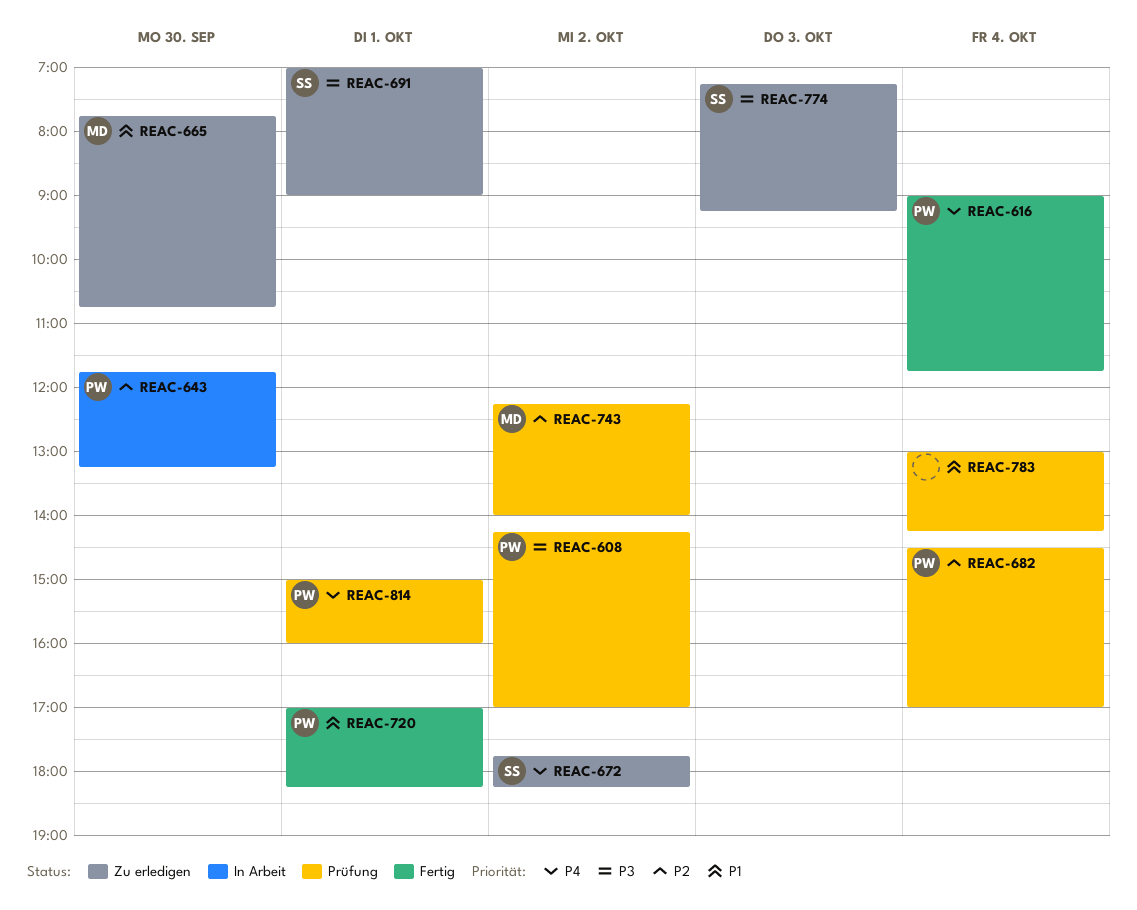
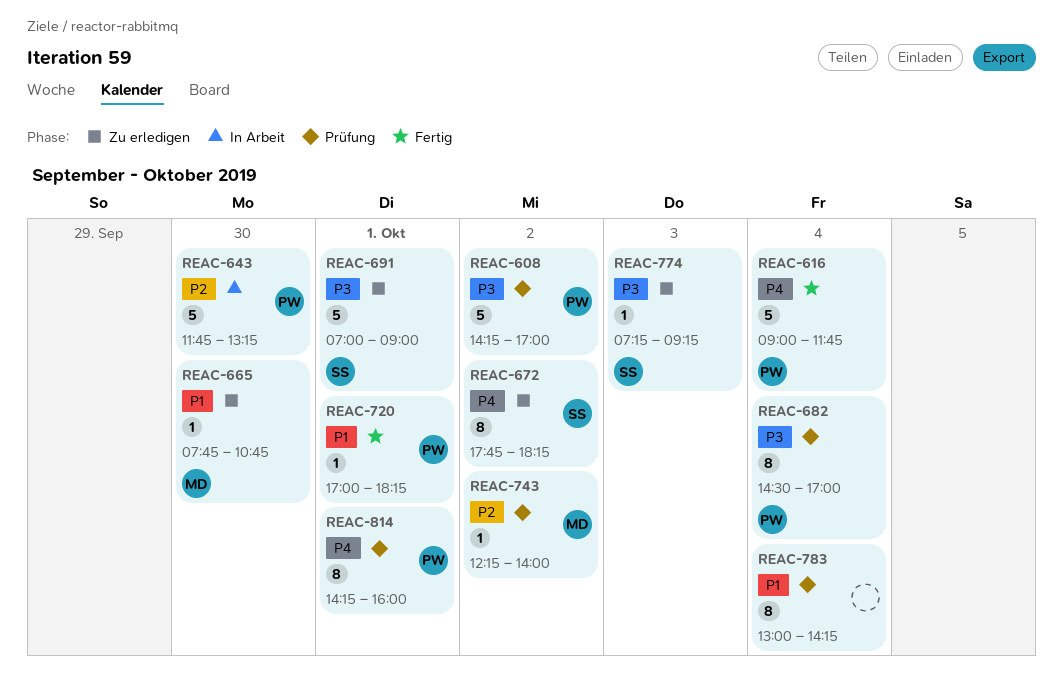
REAC-682, priority: P2 -> P3
REAC-814, begins: 15:00 -> 14:15

